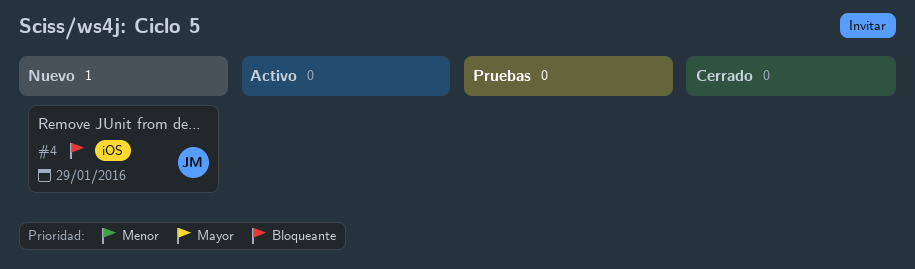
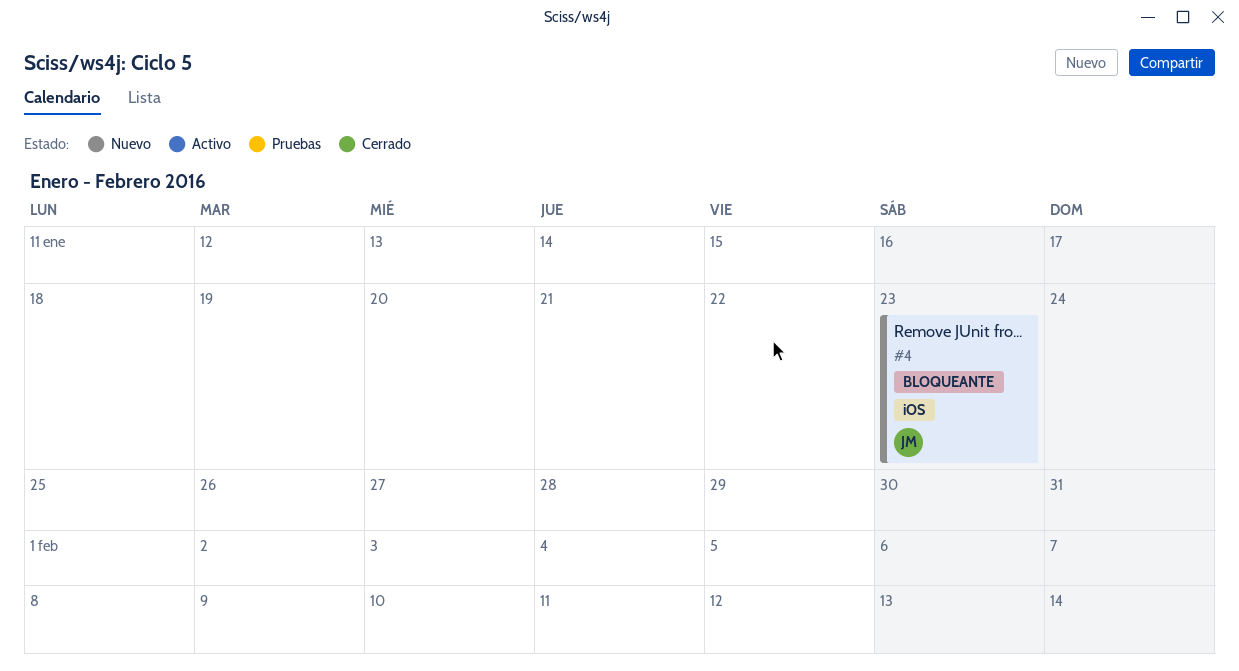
#4, due: Jan 29 -> Jan 23

